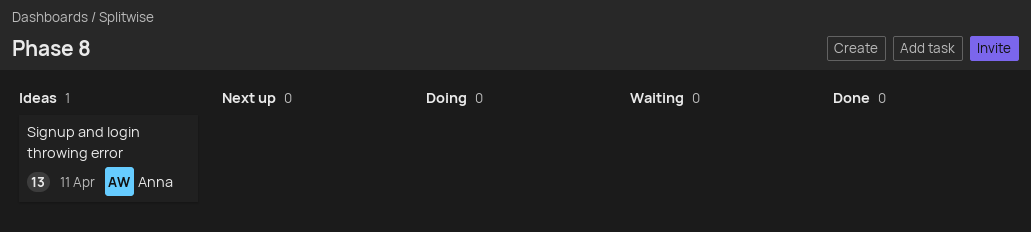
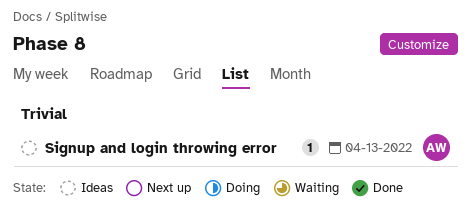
Signup and login throwing error, estimate: 13 -> 1
Signup and login throwing error, due: Apr 11 -> Apr 13

